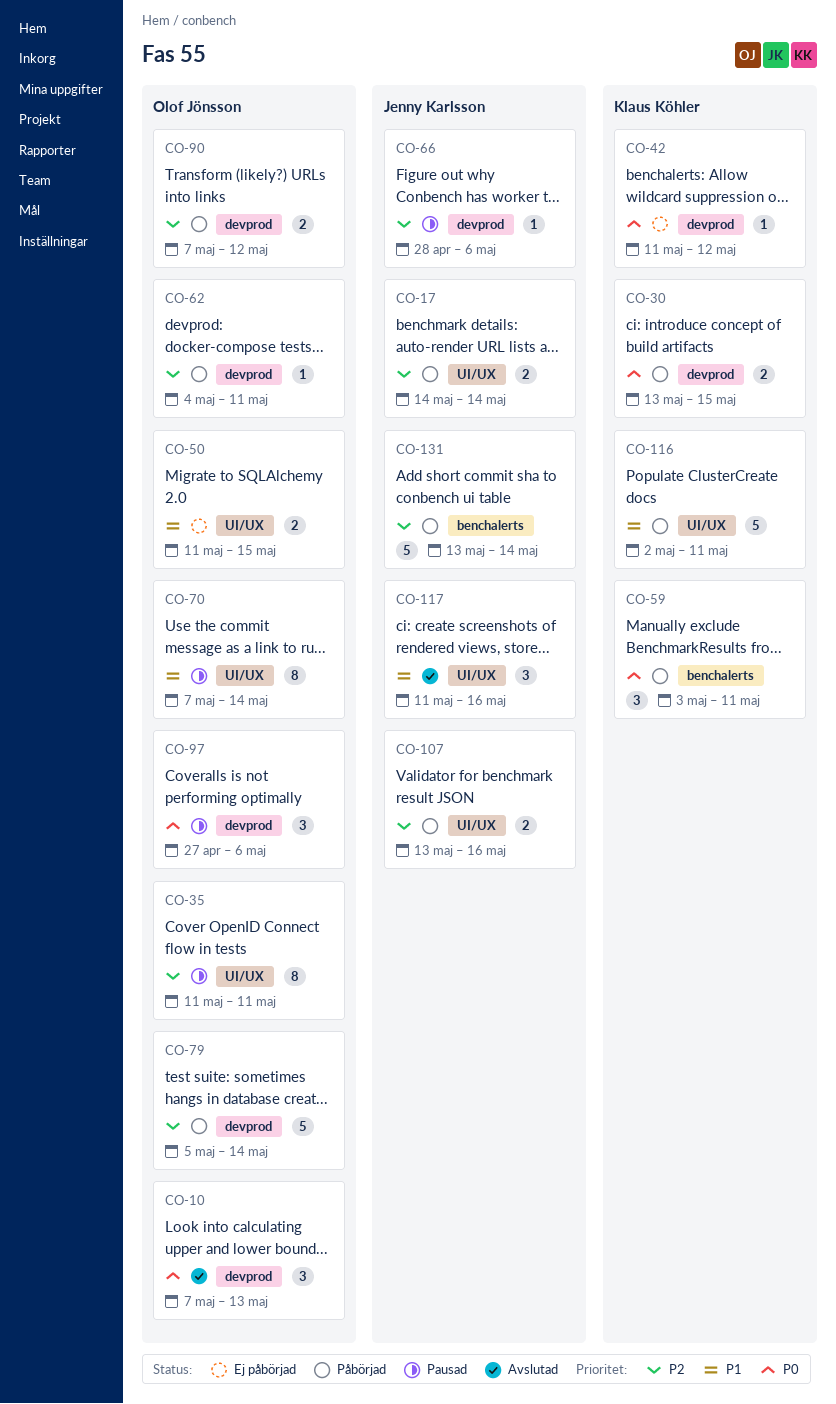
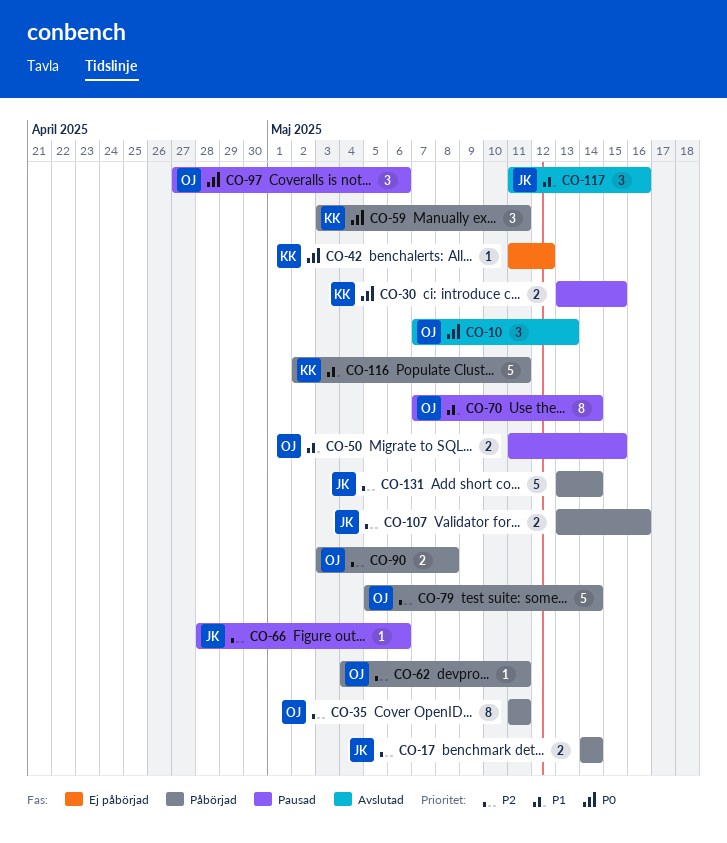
CO-30, status: Påbörjad -> Pausad
CO-35, status: Pausad -> Påbörjad
CO-50, status: Ej påbörjad -> Pausad
CO-90, start: May 7 -> May 3
CO-90, due: May 12 -> May 8

